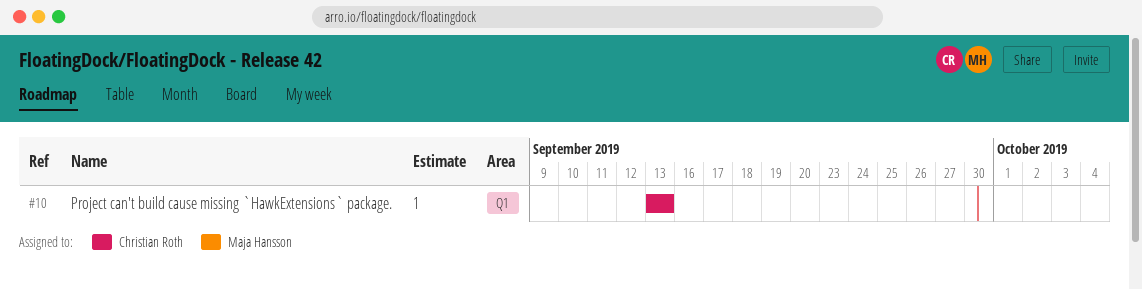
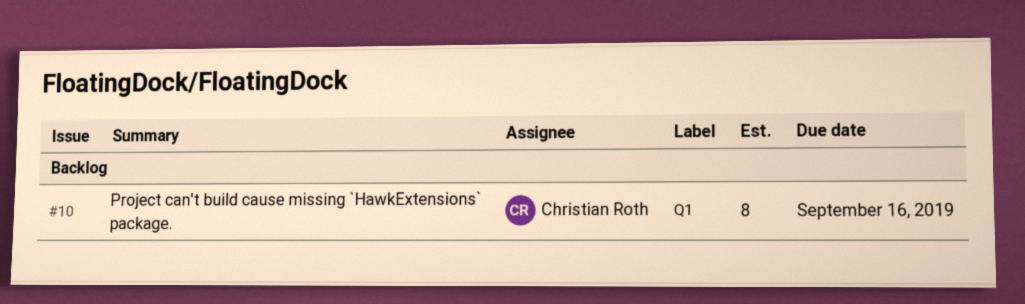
#10, estimate: 1 -> 8
#10, due: Sep 13 -> Sep 16

